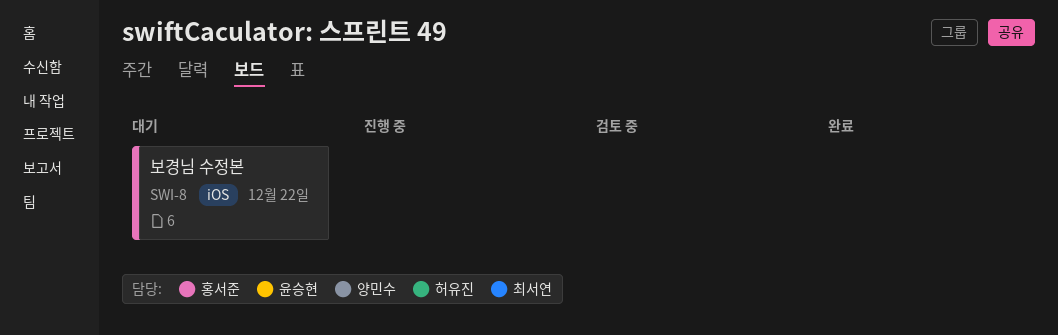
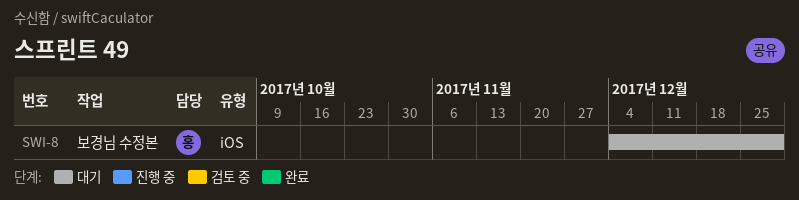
SWI-8, due: Dec 22 -> Dec 29

